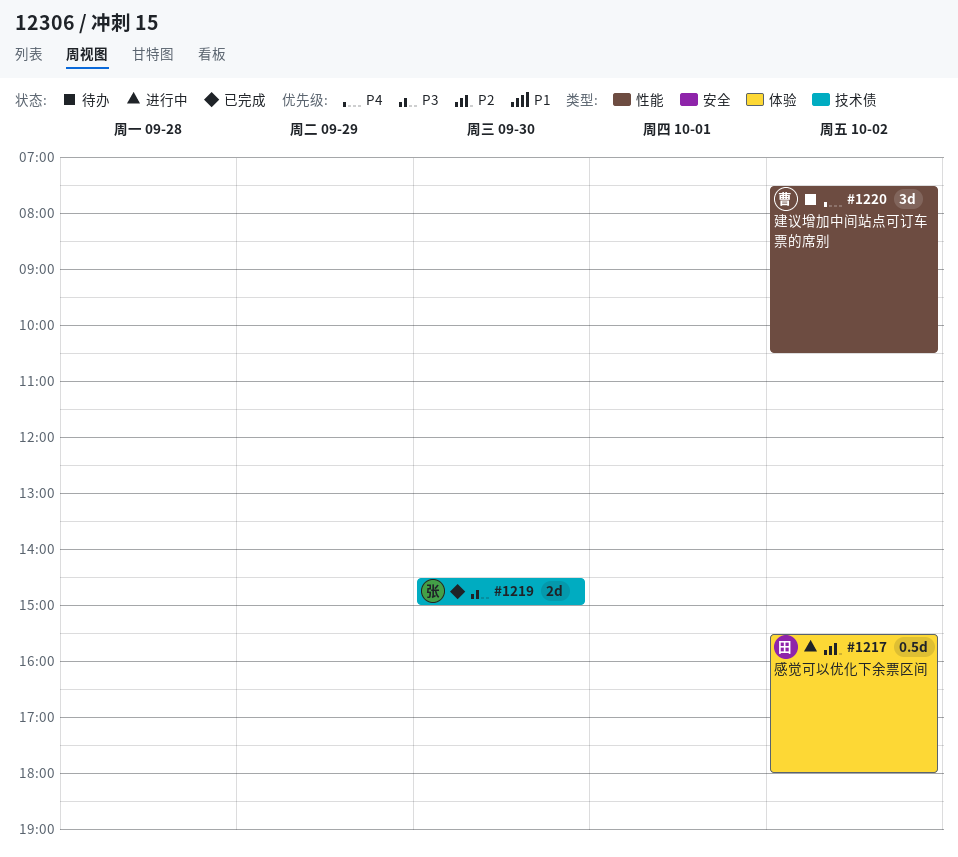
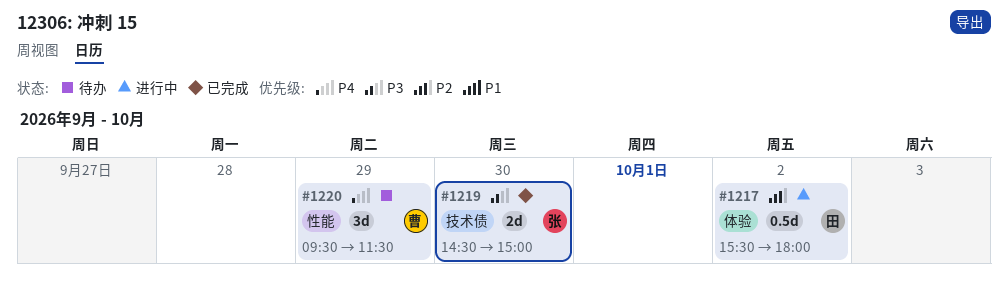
#1220, day: Oct 2 -> Sep 29
#1220, begins: 07:30 -> 09:30
#1220, ends: 10:30 -> 11:30

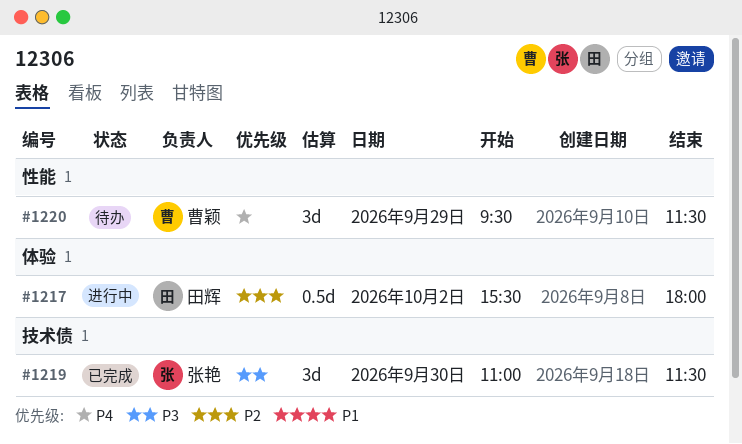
#1219, estimate: 2d -> 3d
#1219, begins: 14:30 -> 11:00
#1219, ends: 15:00 -> 11:30

